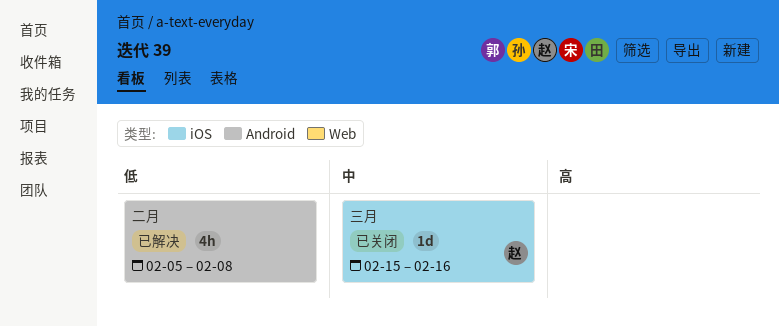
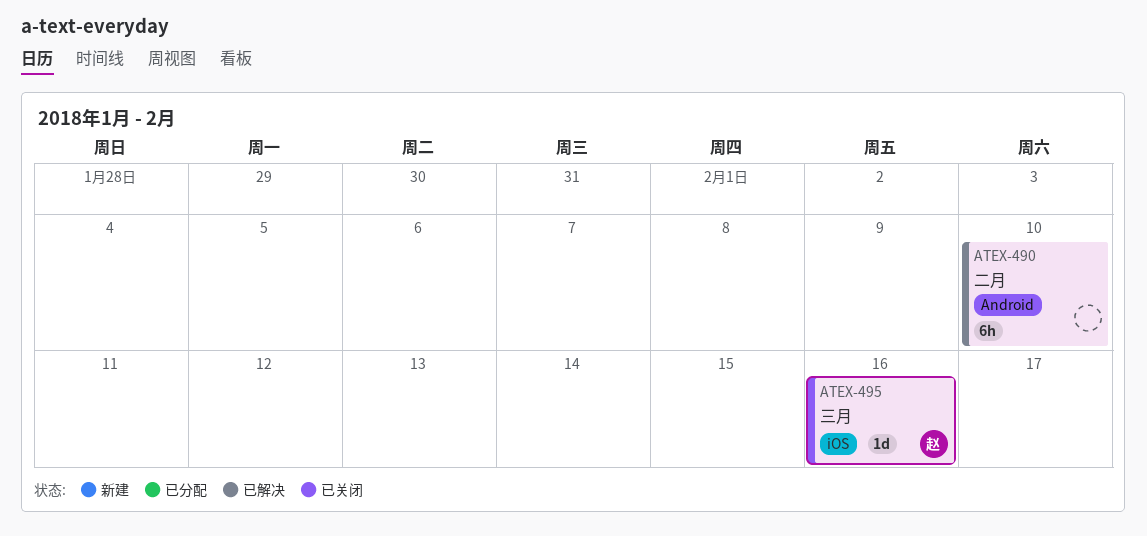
二月, estimate: 4h -> 6h
二月, due: Feb 8 -> Feb 10

